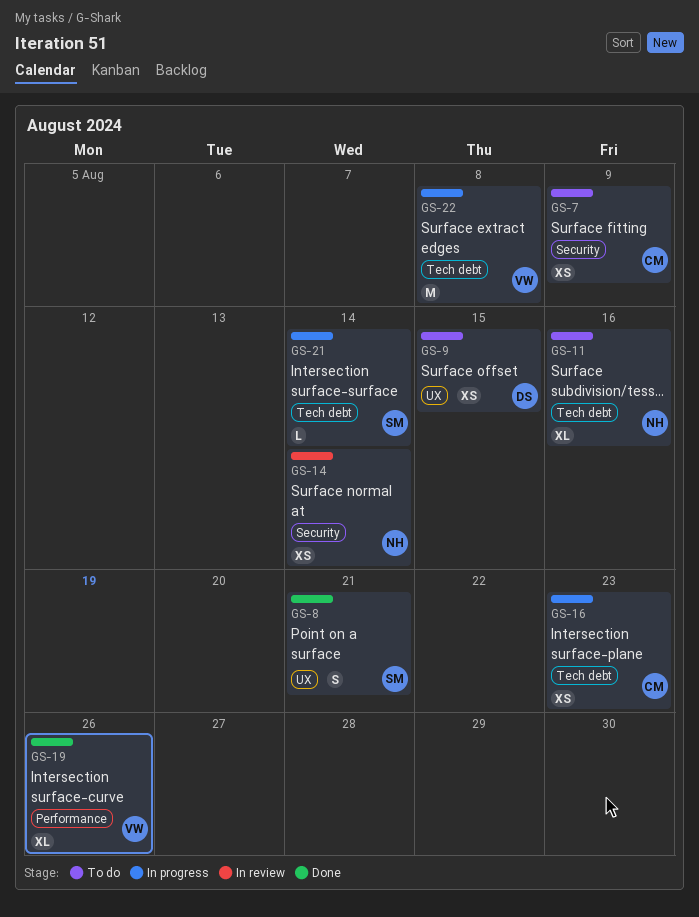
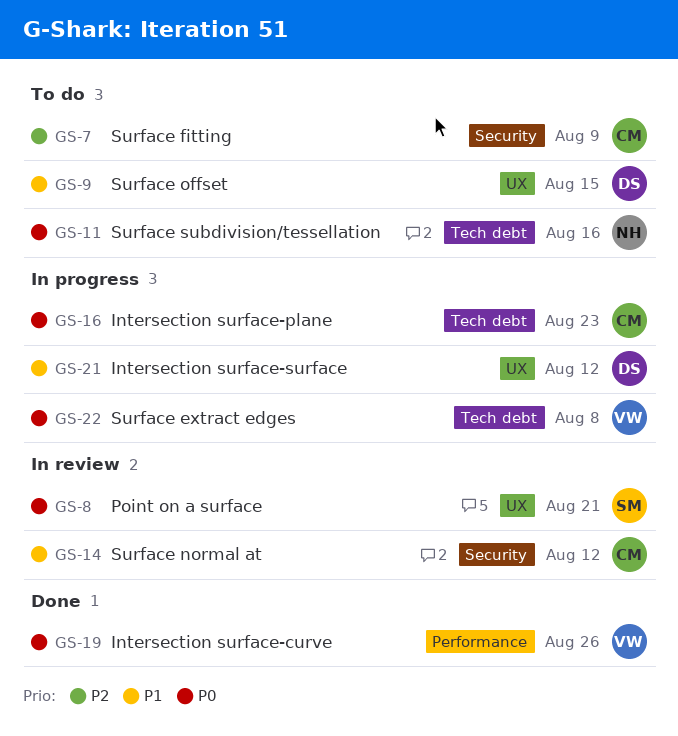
GS-8, status: Done -> In review
GS-14, owner: NH -> CM
GS-14, due: Aug 14 -> Aug 12
GS-21, owner: SM -> DS
GS-21, label: Tech debt -> UX
GS-21, due: Aug 14 -> Aug 12

